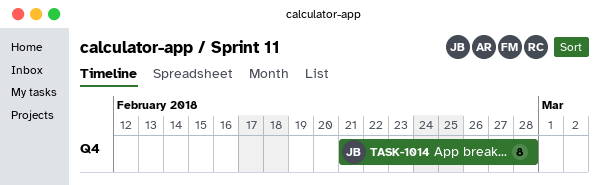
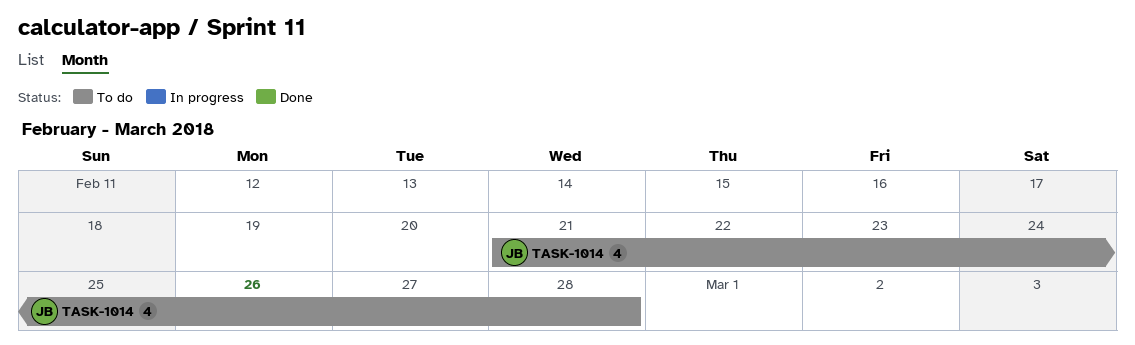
TASK-1014, estimate: 8 -> 4

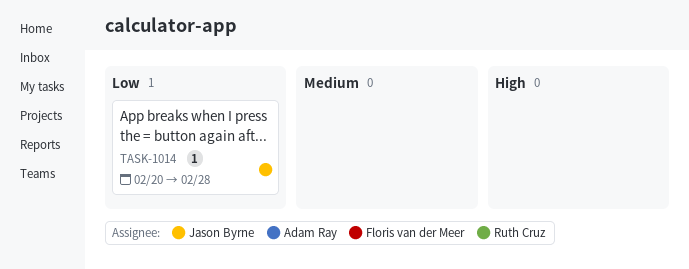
TASK-1014, estimate: 4 -> 1
TASK-1014, start: Feb 21 -> Feb 20

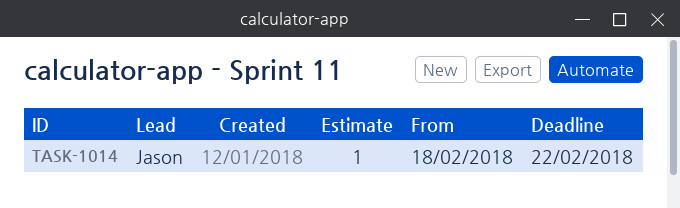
TASK-1014, start: Feb 20 -> Feb 18
TASK-1014, due: Feb 28 -> Feb 22

